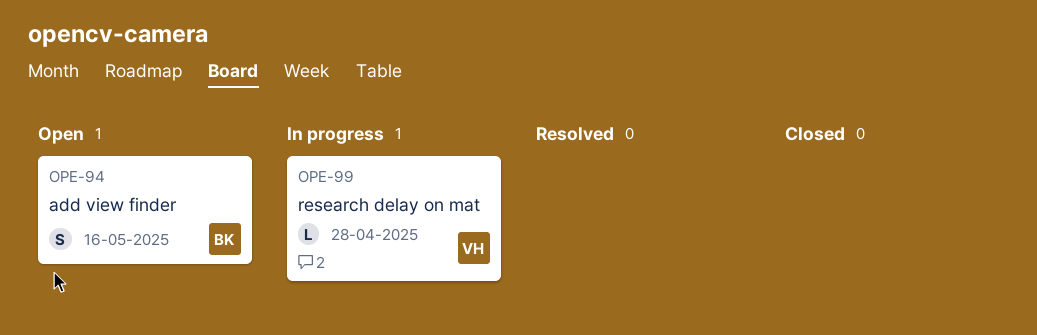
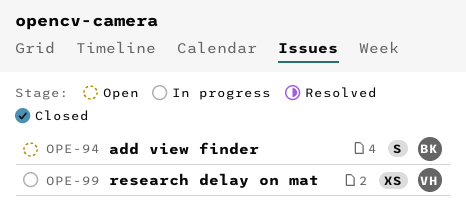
OPE-99, estimate: L -> XS

